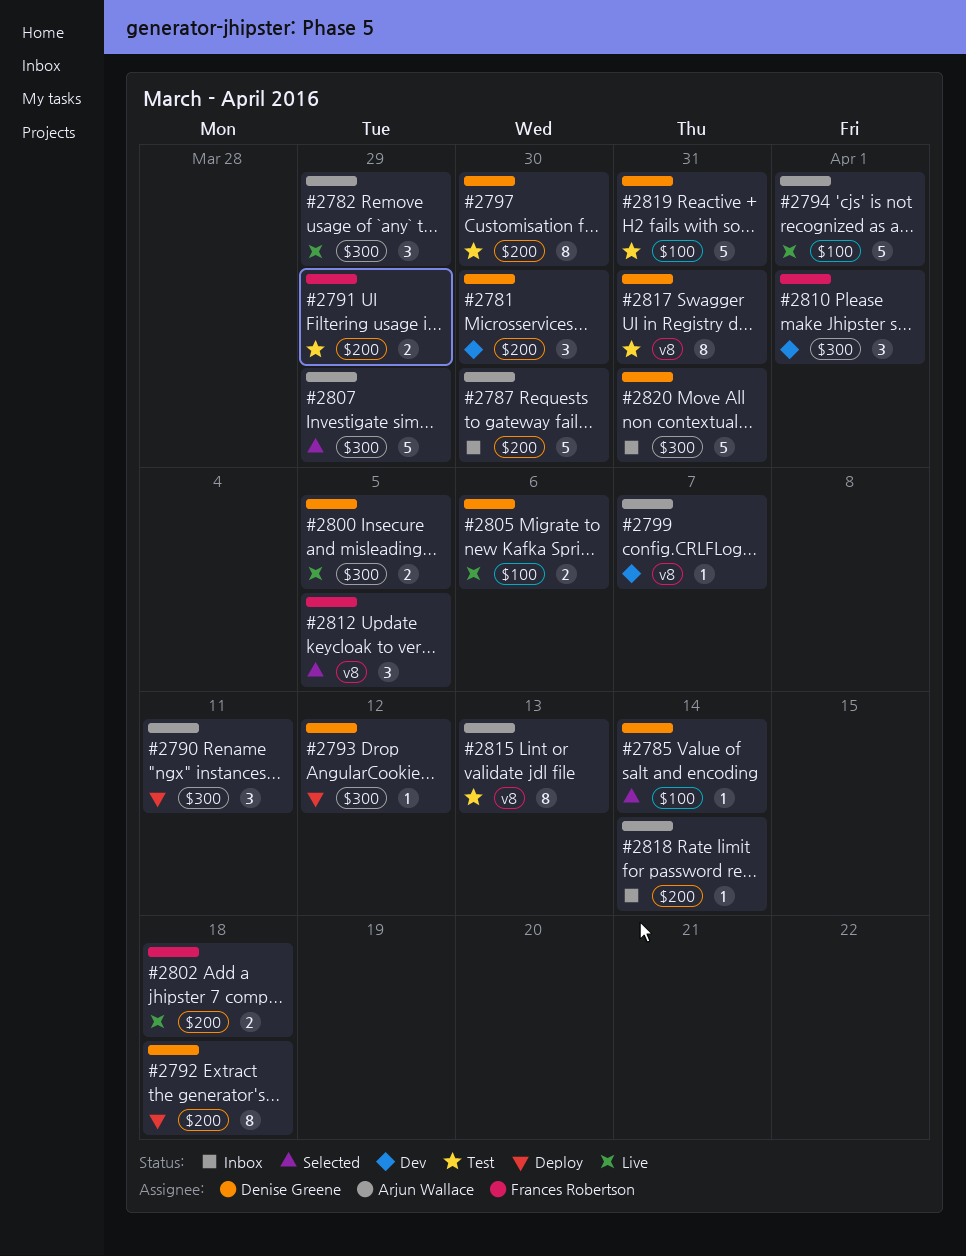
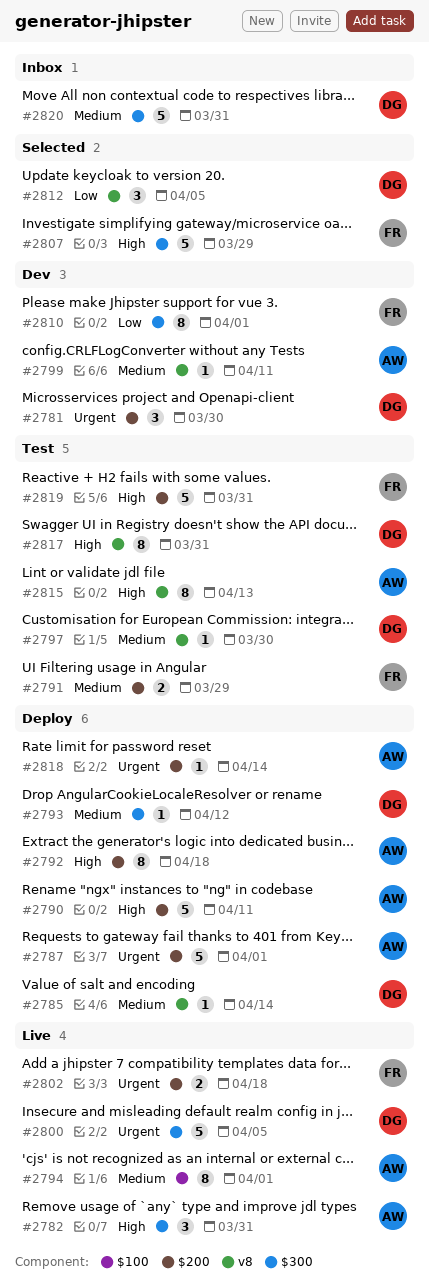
#2782, due: Mar 29 -> Mar 31
#2785, status: Selected -> Deploy
#2785, label: $100 -> v8
#2787, status: Inbox -> Deploy
#2787, due: Mar 30 -> Apr 1
#2790, label: $300 -> $200
#2790, estimate: 3 -> 5
#2792, owner: Denise Greene -> Arjun Wallace
#2794, estimate: 5 -> 8
#2797, label: $200 -> v8
#2797, estimate: 8 -> 1
#2799, due: Apr 7 -> Apr 11
#2800, estimate: 2 -> 5
#2805: present -> none
#2807, owner: Arjun Wallace -> Frances Robertson
#2810, estimate: 3 -> 8
#2812, owner: Frances Robertson -> Denise Greene
#2818, status: Inbox -> Deploy
#2819, owner: Denise Greene -> Frances Robertson
#2819, label: $100 -> $200

